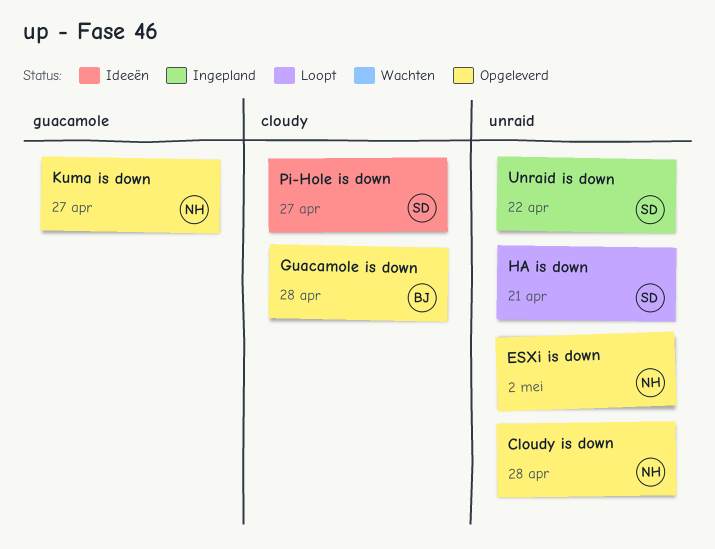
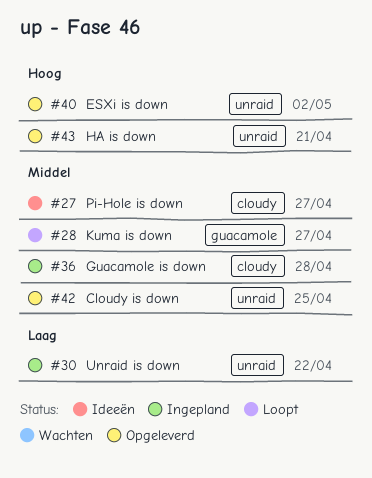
Cloudy is down, due: Apr 28 -> Apr 25
Guacamole is down, status: Opgeleverd -> Ingepland
HA is down, status: Loopt -> Opgeleverd
Kuma is down, status: Opgeleverd -> Loopt

